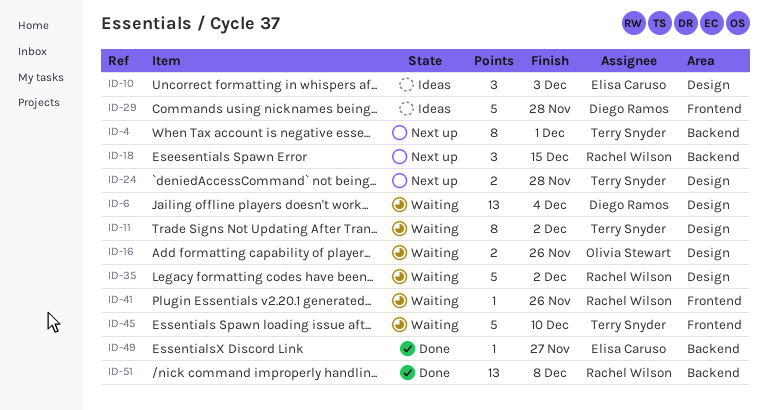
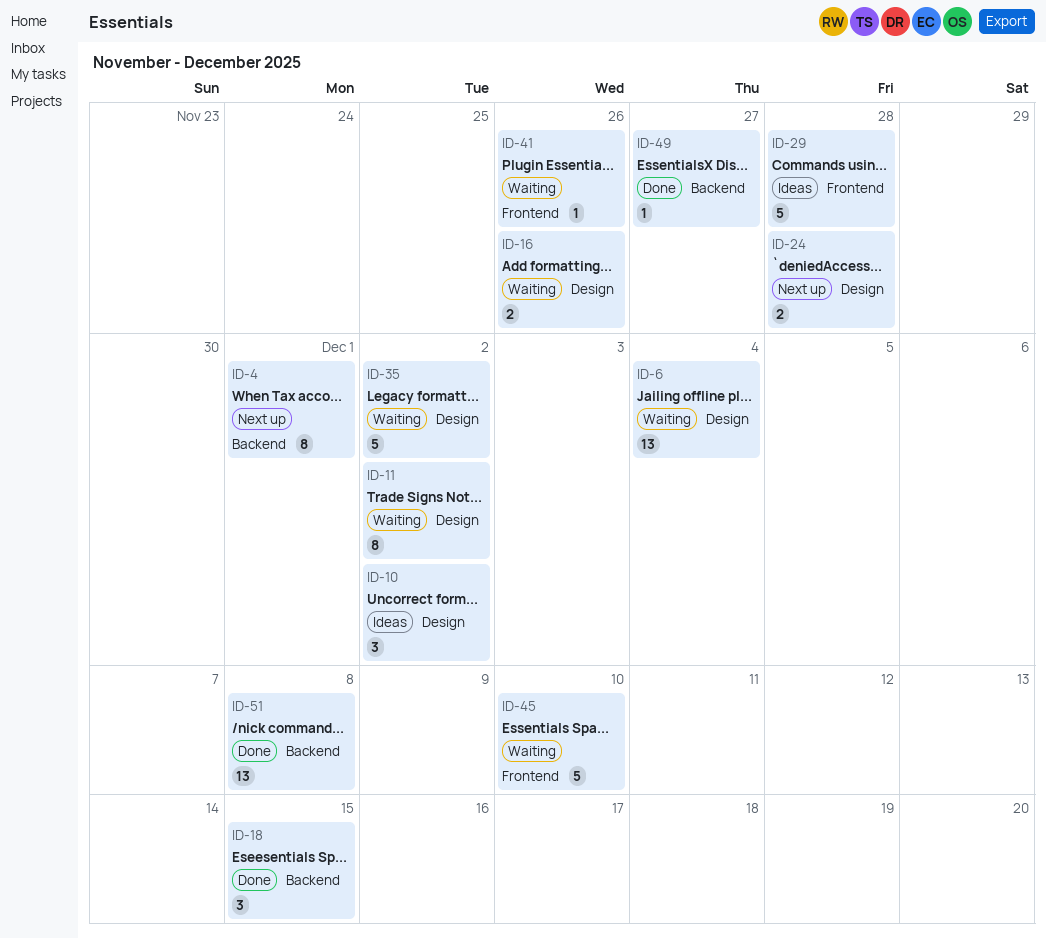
ID-10, due: Dec 3 -> Dec 2
ID-18, status: Next up -> Done

